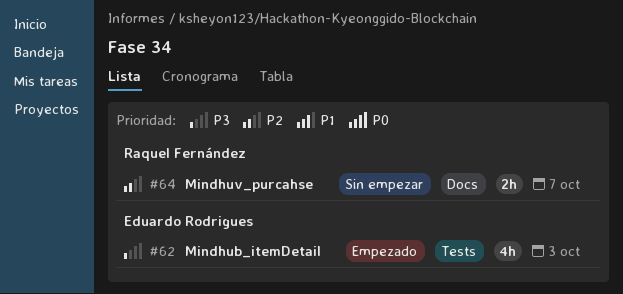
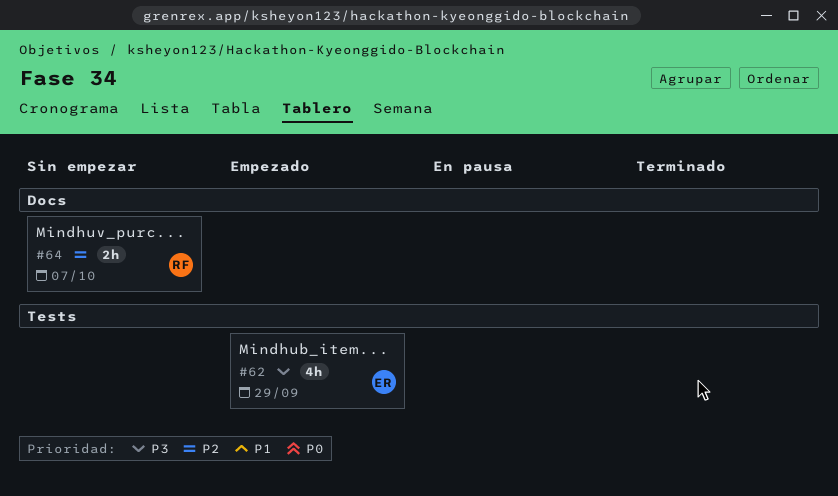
#62, due: Oct 3 -> Sep 29

